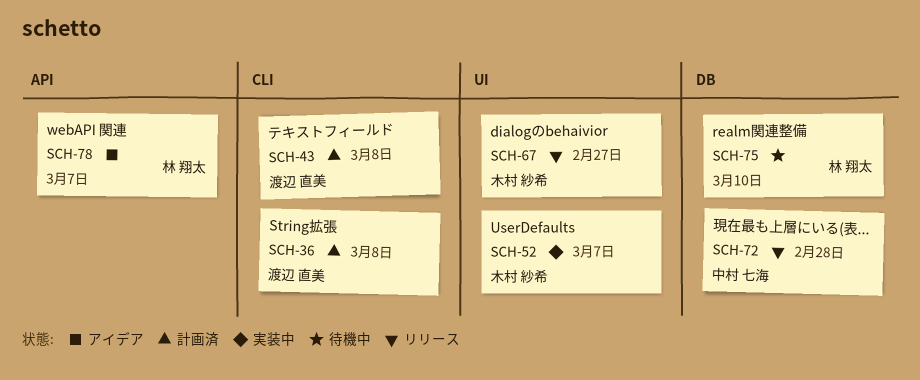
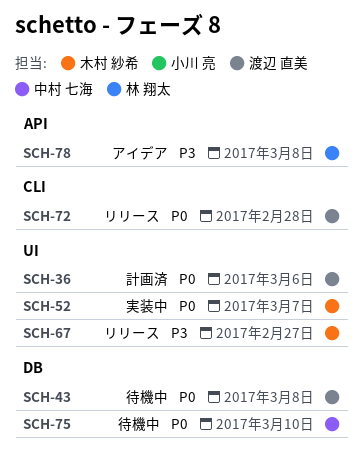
SCH-36, label: CLI -> UI
SCH-36, due: Mar 8 -> Mar 6
SCH-43, status: 計画済 -> 待機中
SCH-43, label: CLI -> DB
SCH-72, owner: 中村 七海 -> 渡辺 直美
SCH-72, label: DB -> CLI
SCH-75, owner: 林 翔太 -> 中村 七海
SCH-78, due: Mar 7 -> Mar 8

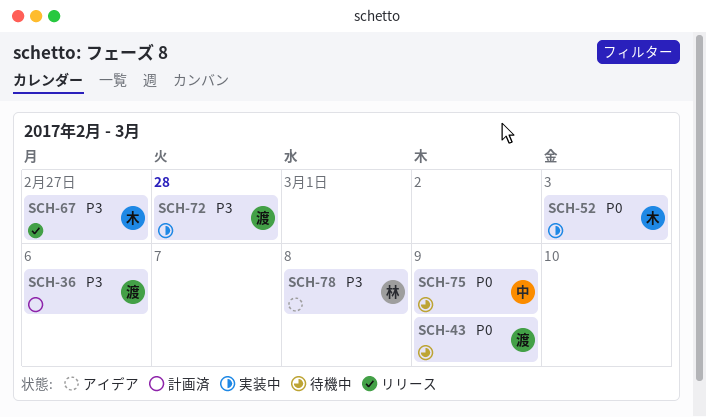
SCH-36, priority: P0 -> P3
SCH-43, due: Mar 8 -> Mar 9
SCH-52, due: Mar 7 -> Mar 3
SCH-72, status: リリース -> 実装中
SCH-72, priority: P0 -> P3
SCH-75, due: Mar 10 -> Mar 9

